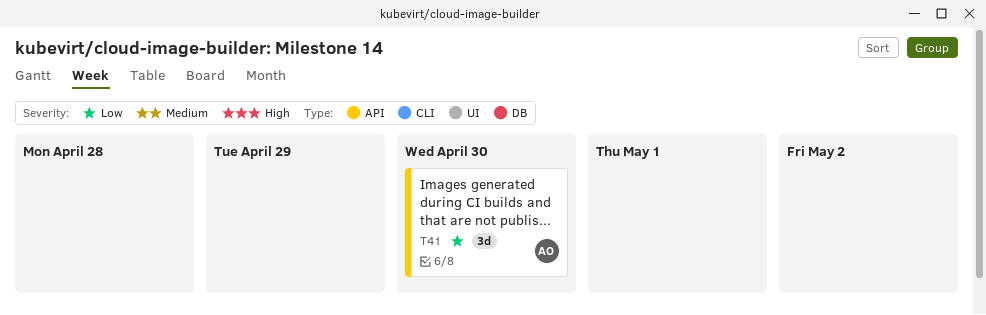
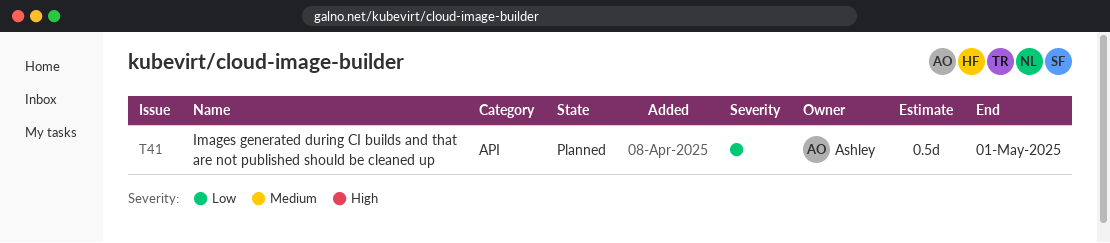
T41, estimate: 3d -> 0.5d
T41, due: Apr 30 -> May 1

